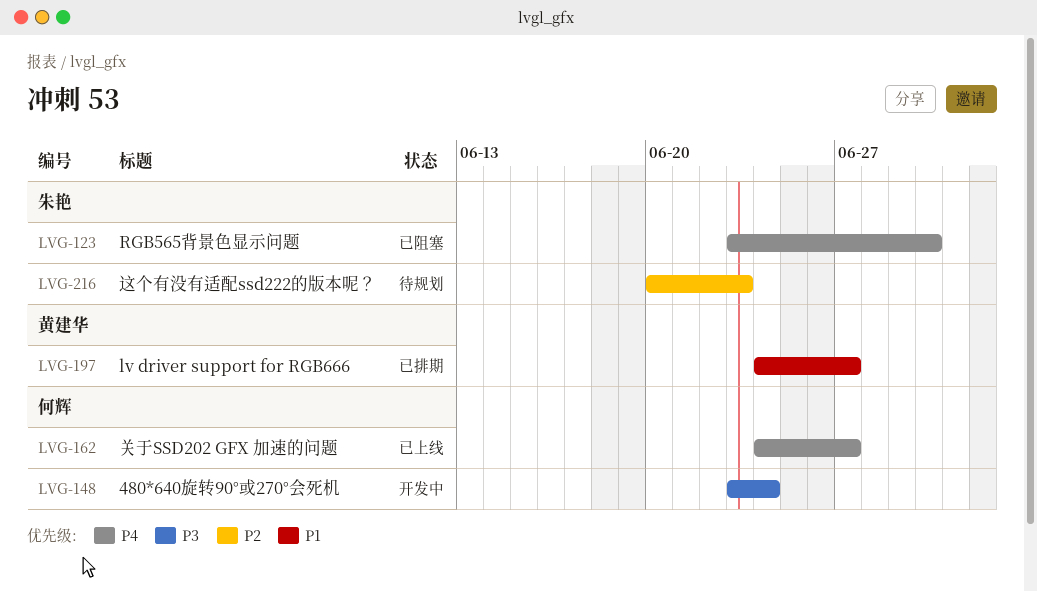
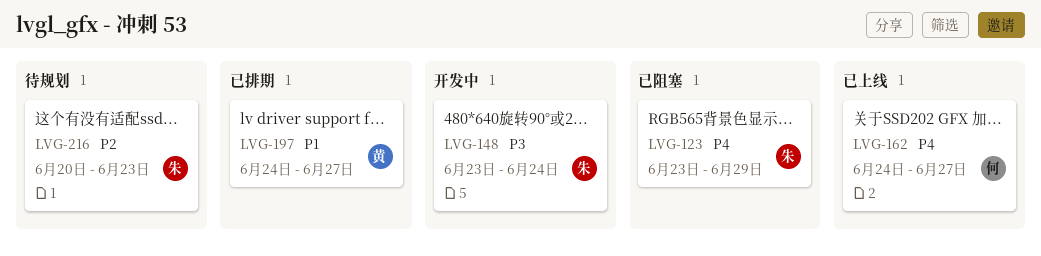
LVG-123, due: Jun 30 -> Jun 29
LVG-148, owner: 何辉 -> 朱艳

